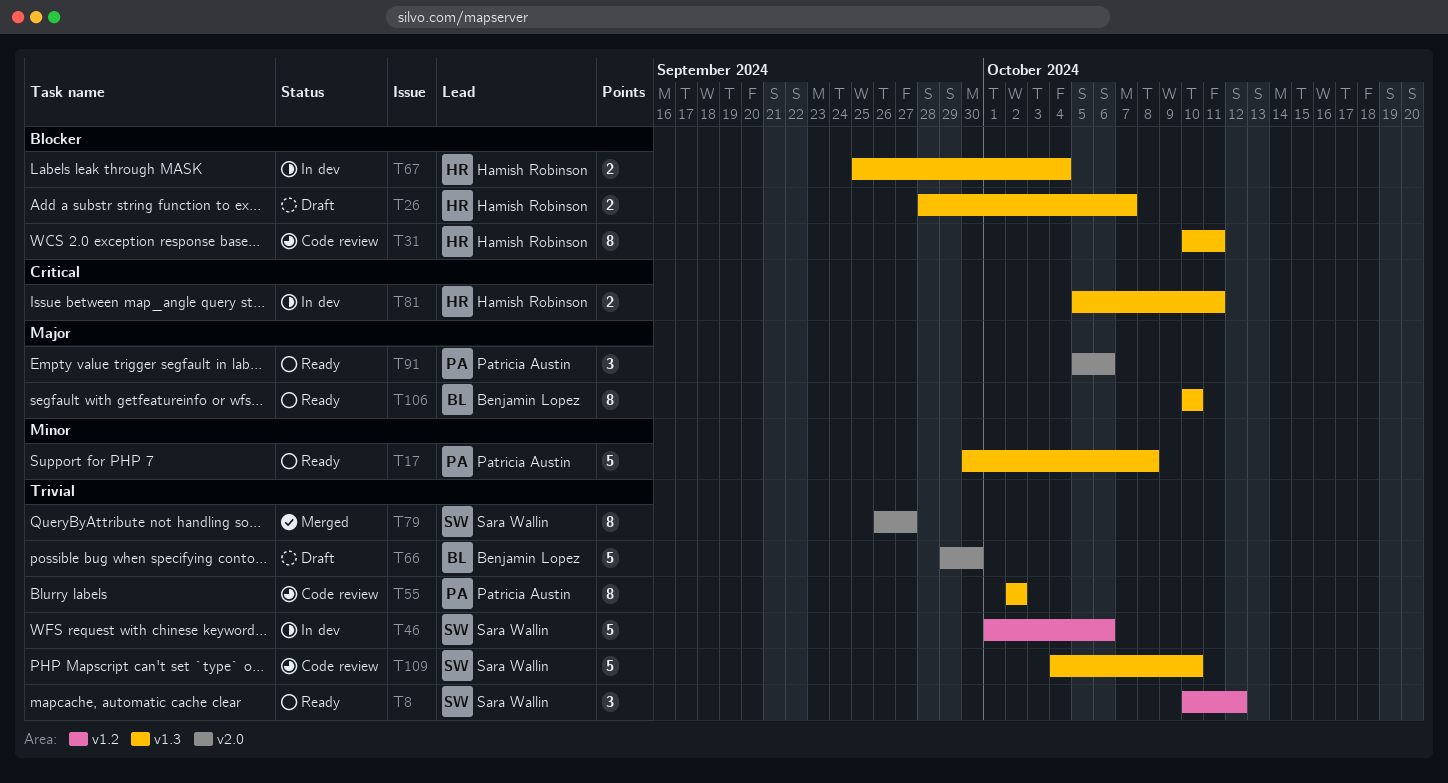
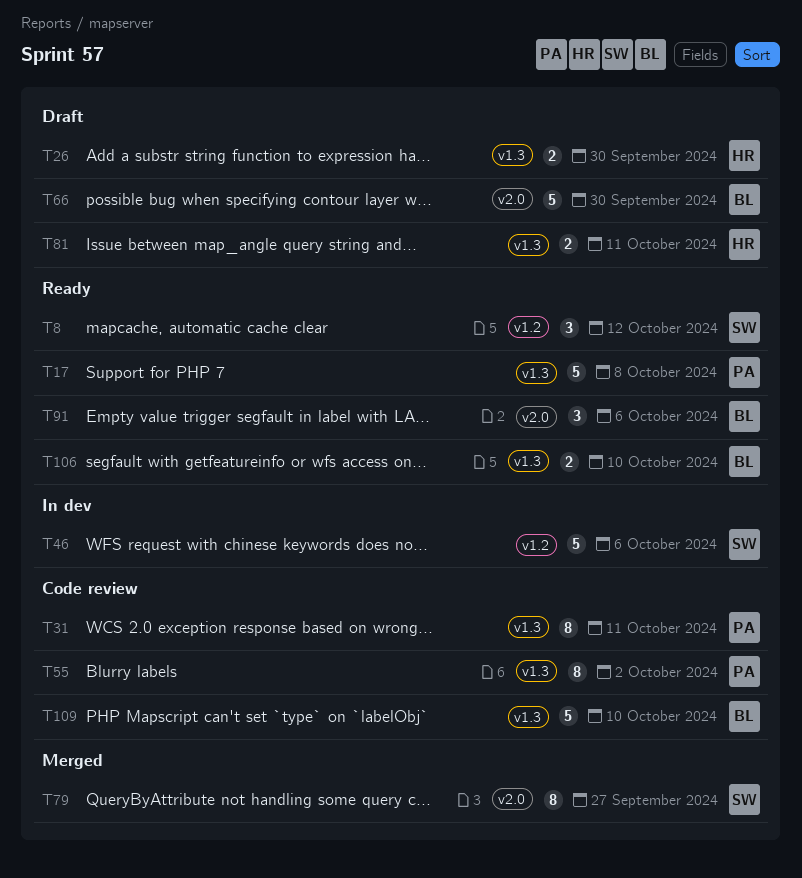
T26, due: Oct 7 -> Sep 30
T31, owner: Hamish Robinson -> Patricia Austin
T67: present -> none
T81, status: In dev -> Draft
T91, owner: Patricia Austin -> Benjamin Lopez
T106, estimate: 8 -> 2
T109, owner: Sara Wallin -> Benjamin Lopez

